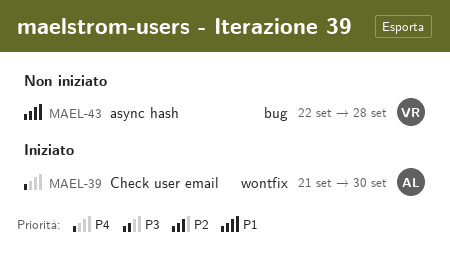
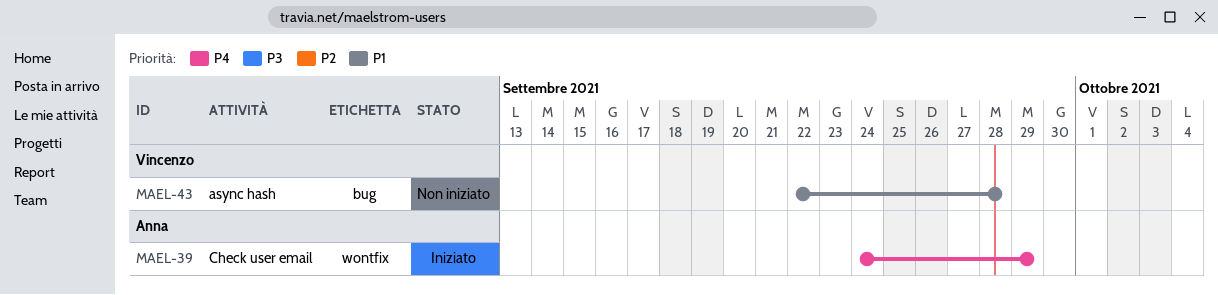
MAEL-39, start: Sep 21 -> Sep 24
MAEL-39, due: Sep 30 -> Sep 29

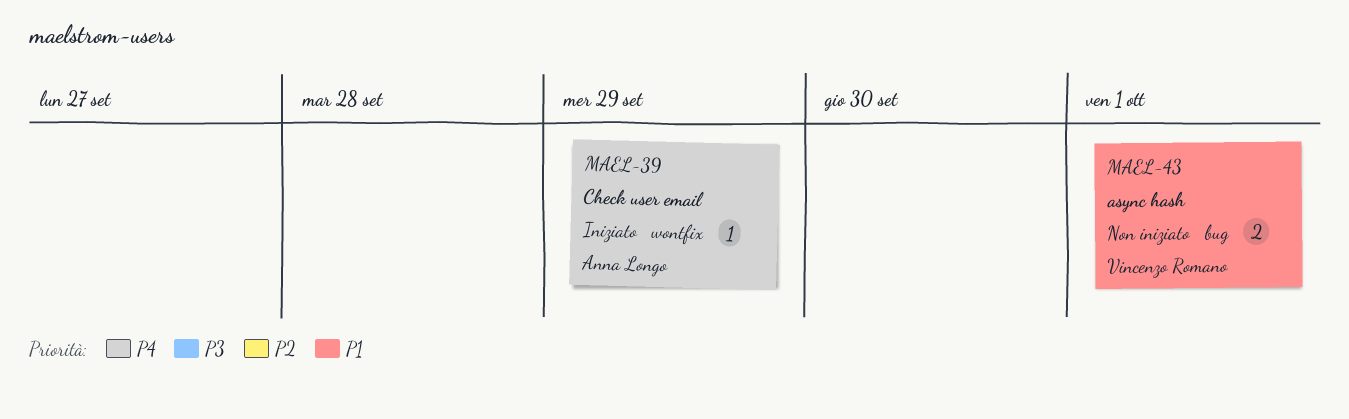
MAEL-43, due: Sep 28 -> Oct 1

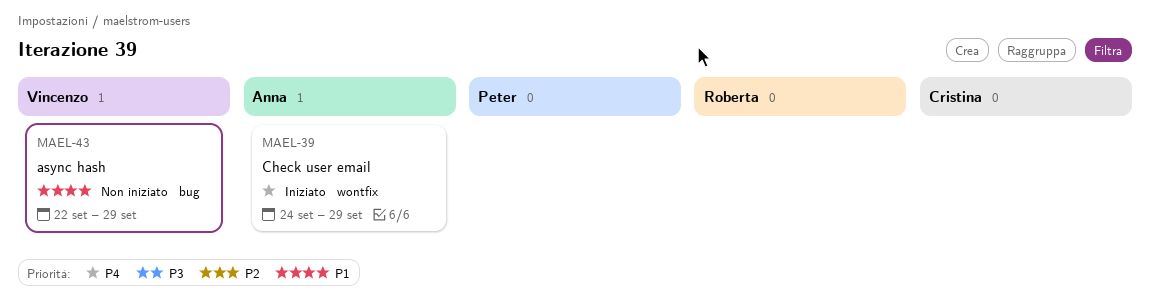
MAEL-43, due: Oct 1 -> Sep 29

